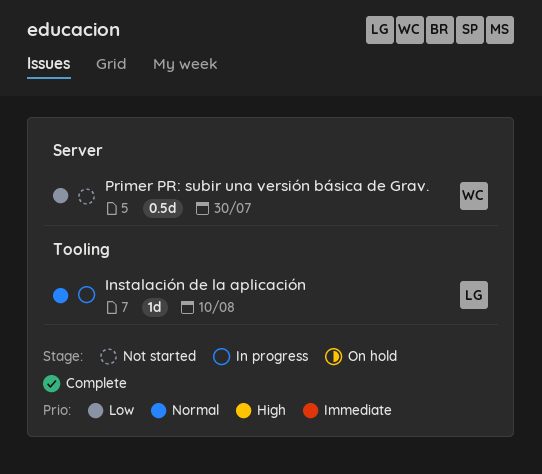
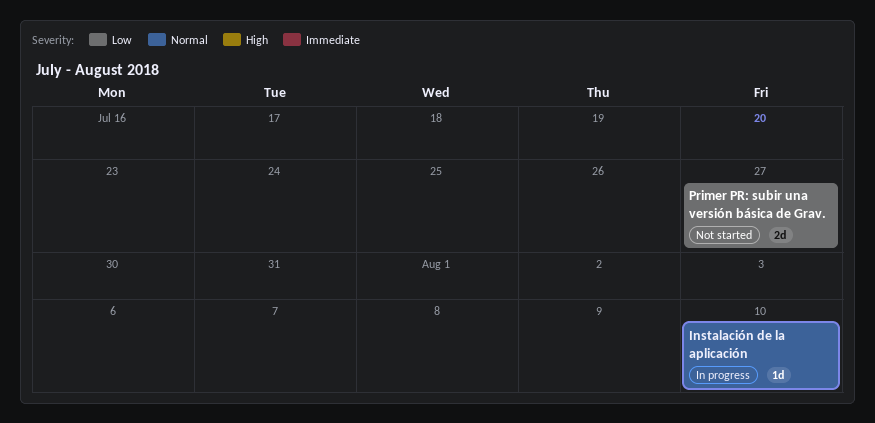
Primer PR: subir una versión básica de Grav., estimate: 0.5d -> 2d
Primer PR: subir una versión básica de Grav., due: Jul 30 -> Jul 27

